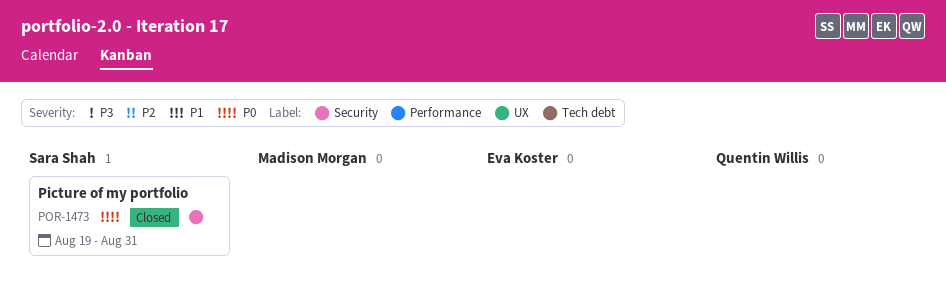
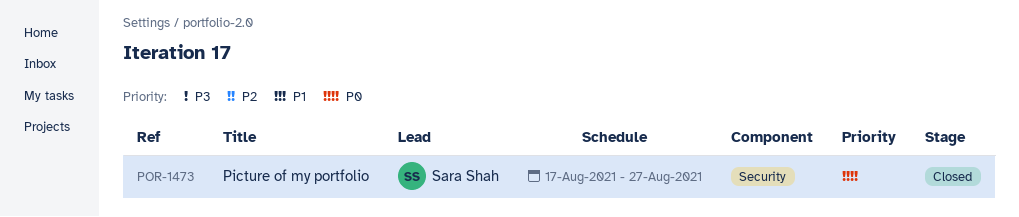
POR-1473, start: Aug 19 -> Aug 17
POR-1473, due: Aug 31 -> Aug 27

